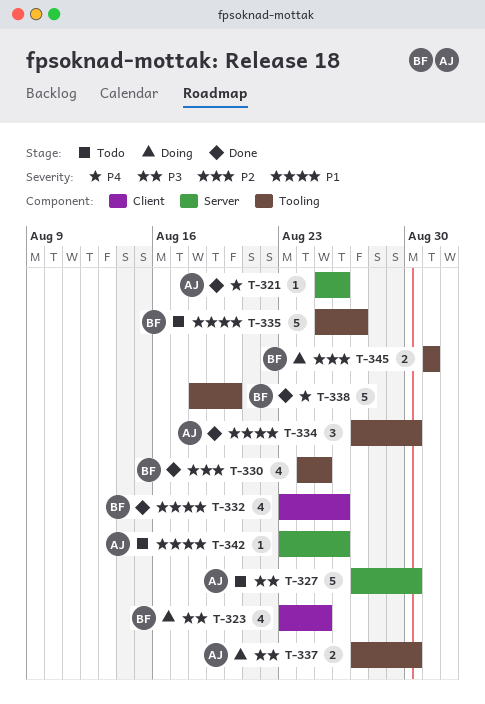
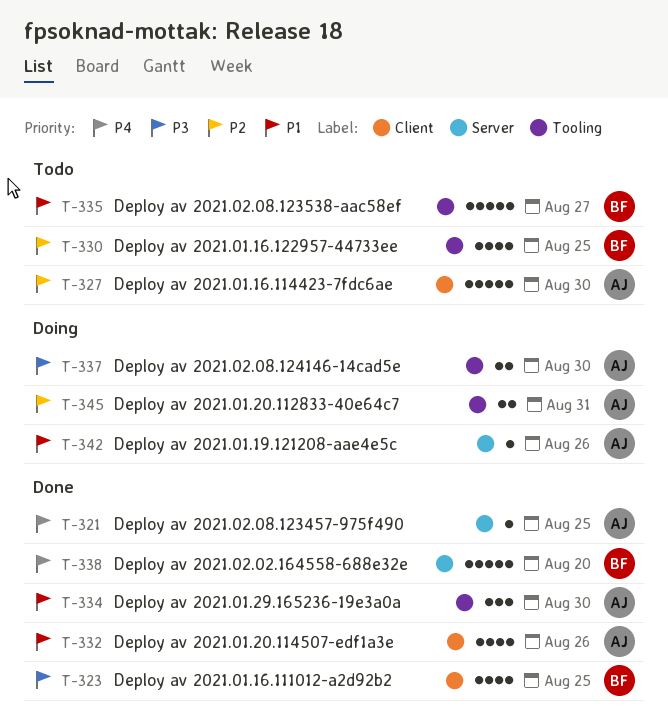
T-321, due: Aug 26 -> Aug 25
T-323, status: Doing -> Done
T-327, priority: P3 -> P2
T-327, label: Server -> Client
T-330, status: Done -> Todo
T-332, owner: BF -> AJ
T-338, label: Tooling -> Server
T-342, status: Todo -> Doing
T-345, owner: BF -> AJ

